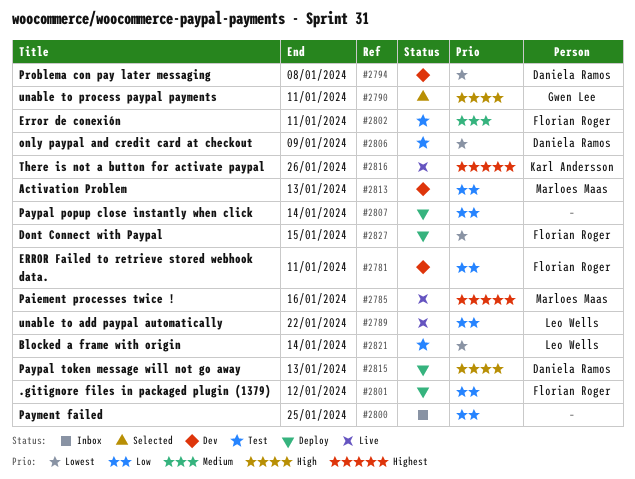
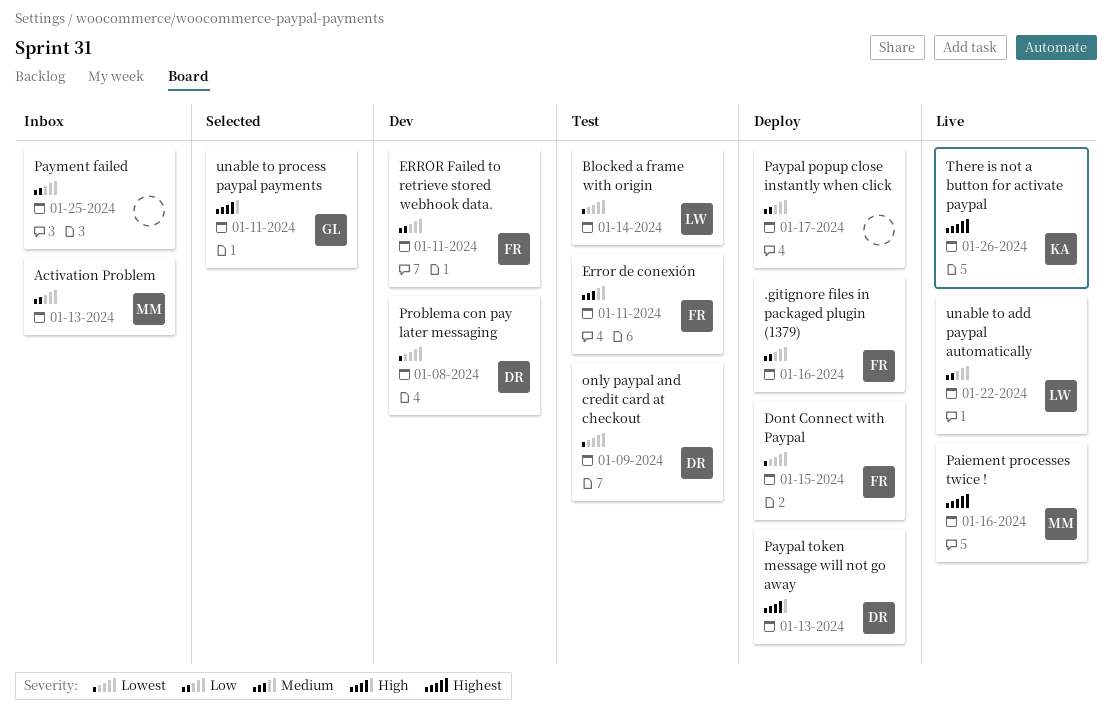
.gitignore files in packaged plugin (1379), due: Jan 12 -> Jan 16
Activation Problem, status: Dev -> Inbox
Paypal popup close instantly when click, due: Jan 14 -> Jan 17

